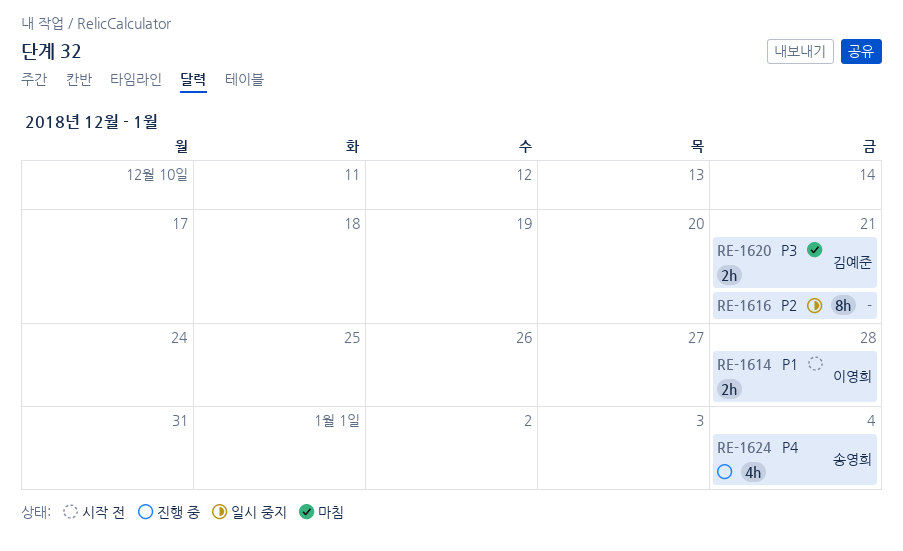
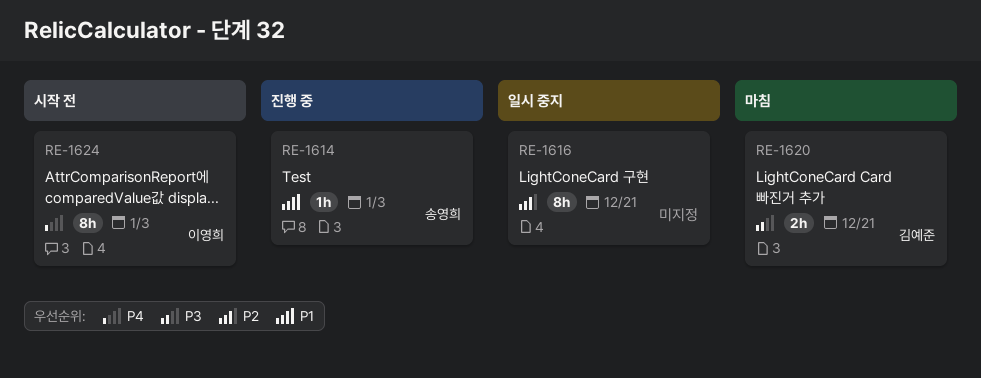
RE-1614, status: 시작 전 -> 진행 중
RE-1614, owner: 이영희 -> 송영희
RE-1614, estimate: 2h -> 1h
RE-1614, due: Dec 28 -> Jan 3
RE-1624, status: 진행 중 -> 시작 전
RE-1624, owner: 송영희 -> 이영희
RE-1624, estimate: 4h -> 8h
RE-1624, due: Jan 4 -> Jan 3

